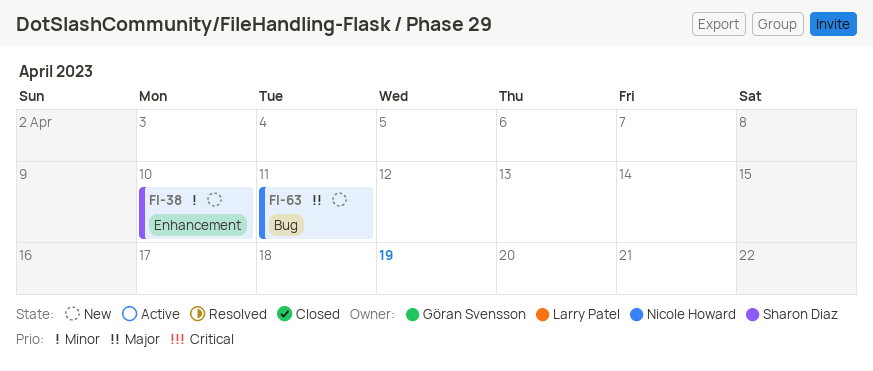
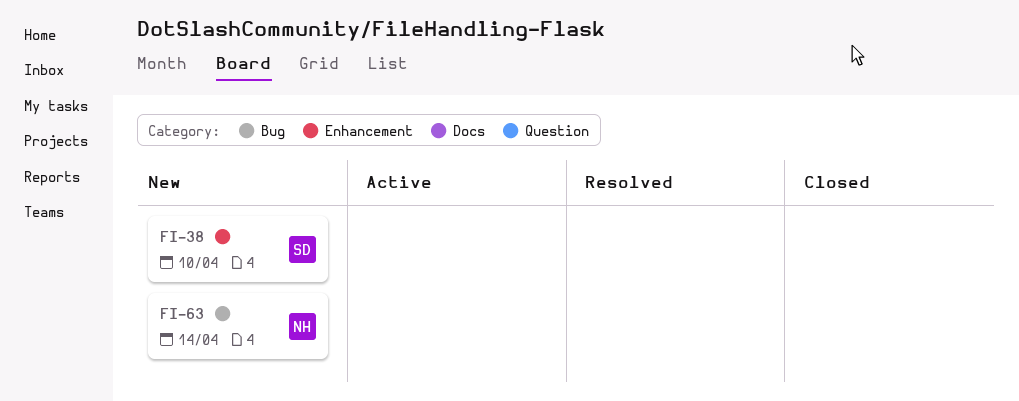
FI-63, due: Apr 11 -> Apr 14

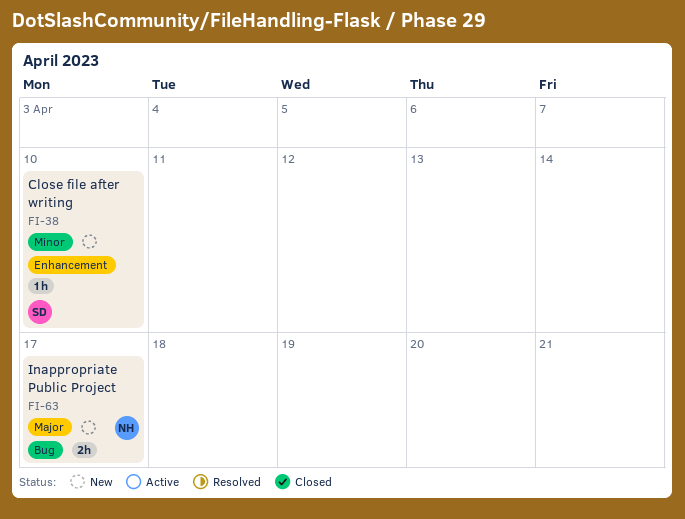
FI-63, due: Apr 14 -> Apr 17

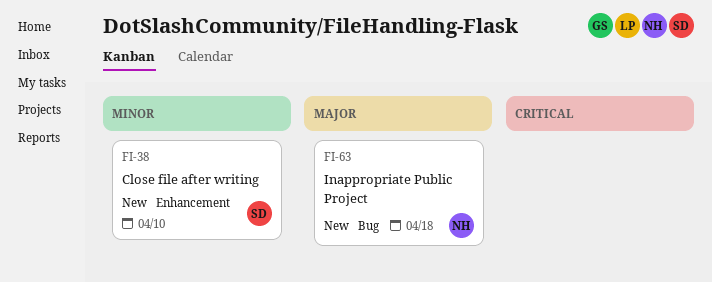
FI-63, due: Apr 17 -> Apr 18

